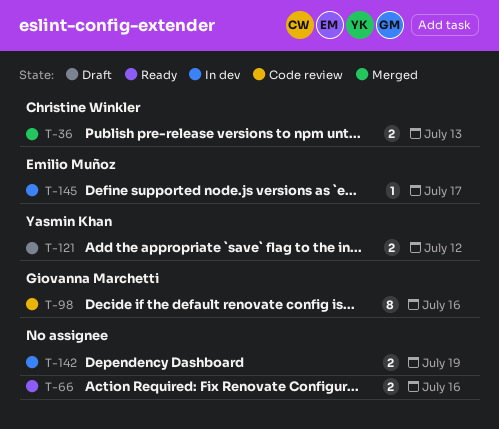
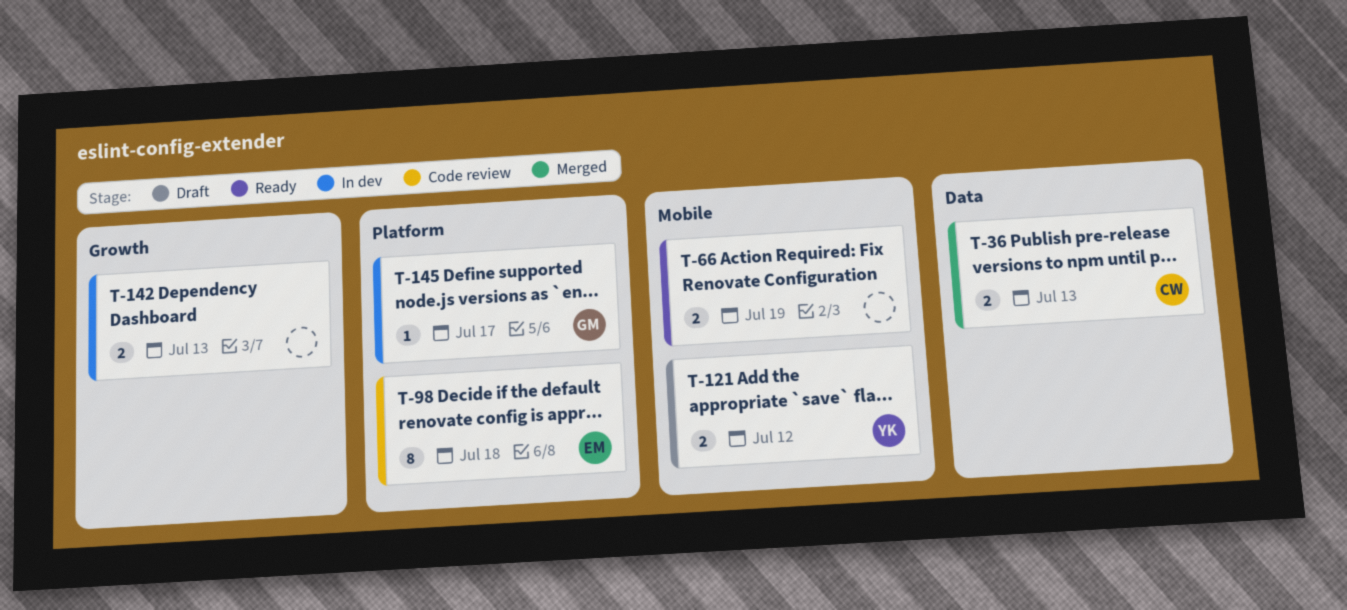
T-66, due: Jul 16 -> Jul 19
T-98, owner: Giovanna Marchetti -> Emilio Muñoz
T-98, due: Jul 16 -> Jul 18
T-142, due: Jul 19 -> Jul 13
T-145, owner: Emilio Muñoz -> Giovanna Marchetti

